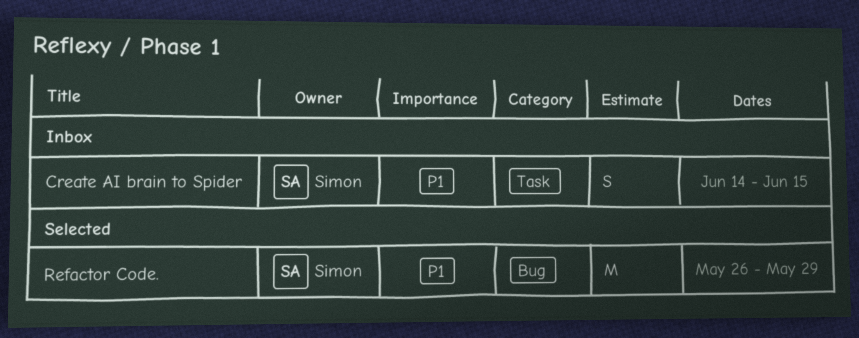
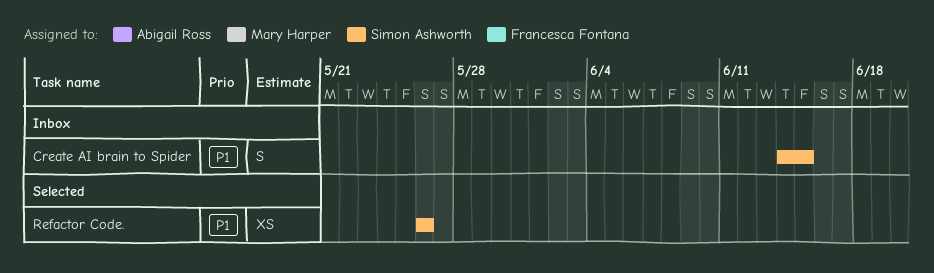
Refactor Code., estimate: M -> XS
Refactor Code., due: May 29 -> May 26

